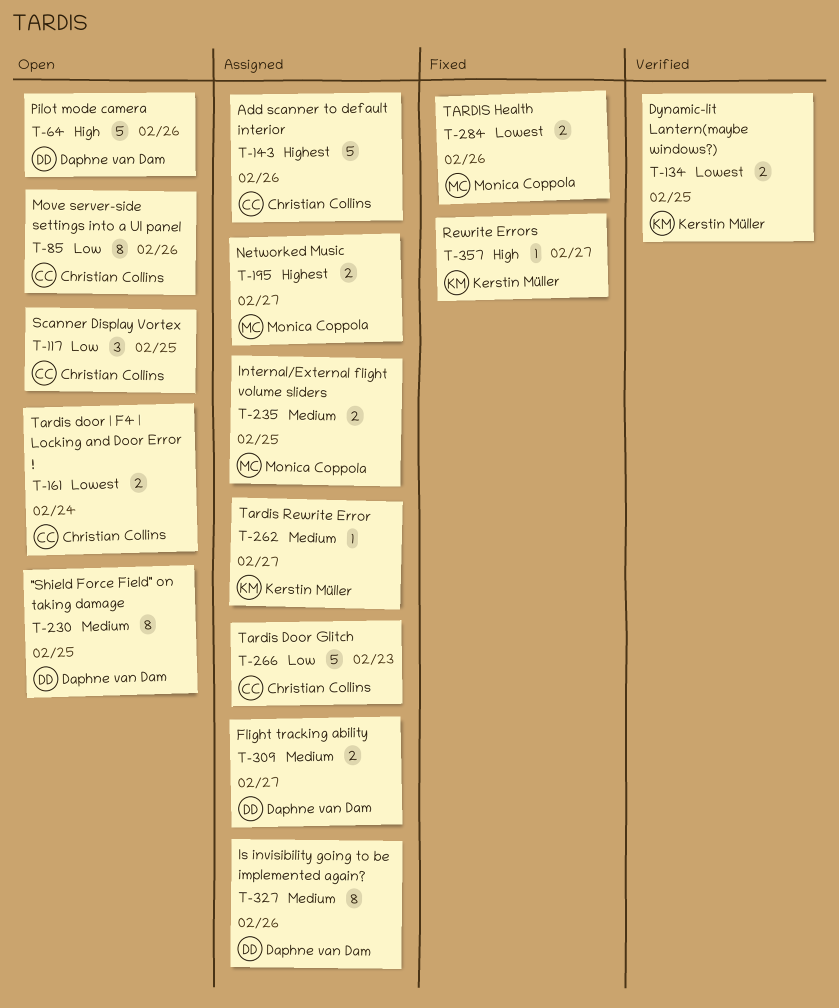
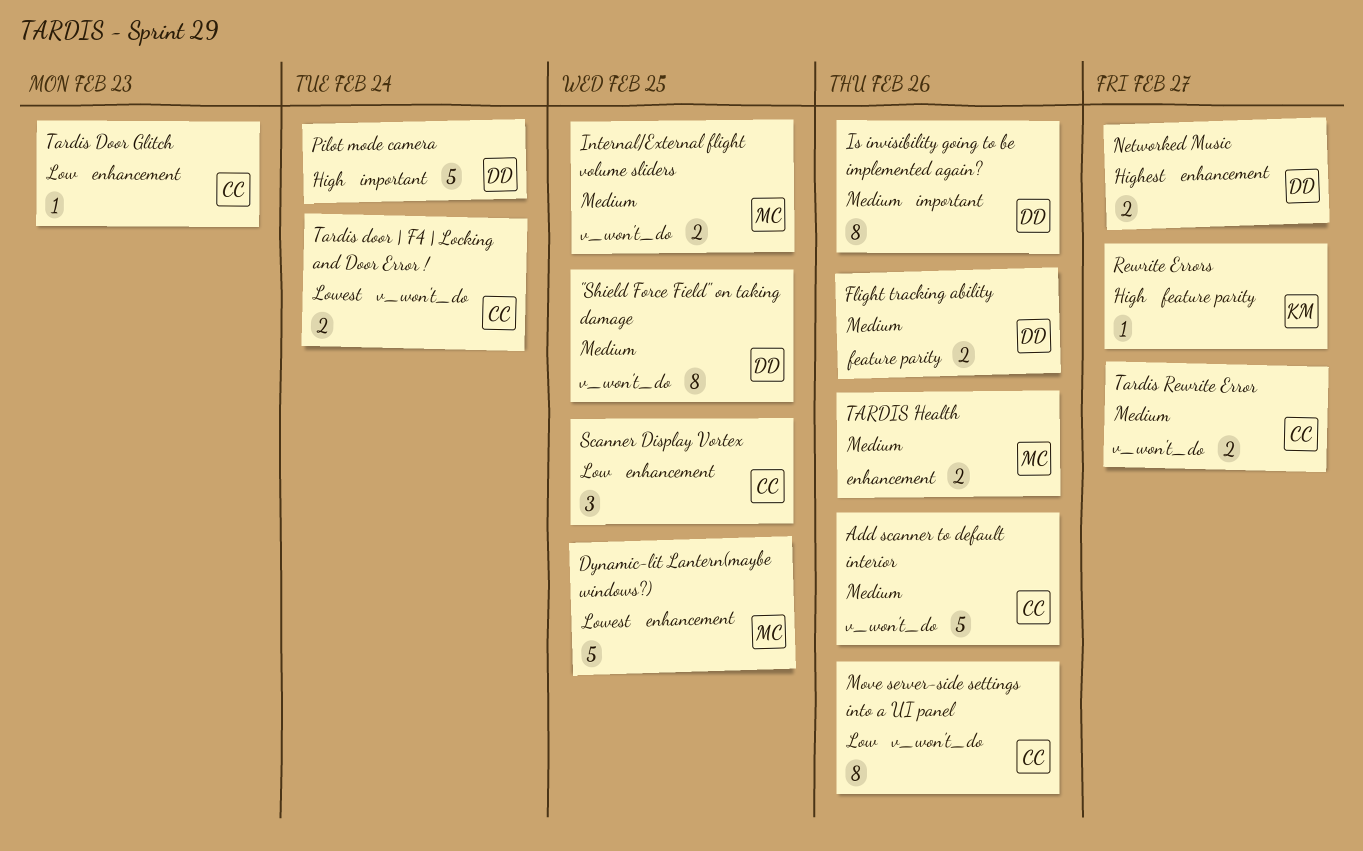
Add scanner to default interior, priority: Highest -> Medium
Dynamic-lit Lantern(maybe windows?), owner: Kerstin Müller -> Monica Coppola
Dynamic-lit Lantern(maybe windows?), estimate: 2 -> 5
Flight tracking ability, due: Feb 27 -> Feb 26
Networked Music, owner: Monica Coppola -> Daphne van Dam
Pilot mode camera, due: Feb 26 -> Feb 24
Tardis Door Glitch, estimate: 5 -> 1
TARDIS Health, priority: Lowest -> Medium
Tardis Rewrite Error, owner: Kerstin Müller -> Christian Collins
Tardis Rewrite Error, estimate: 1 -> 2

